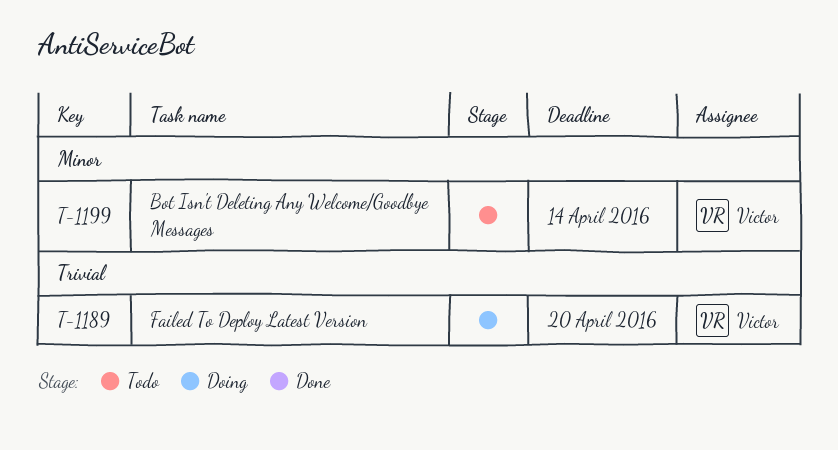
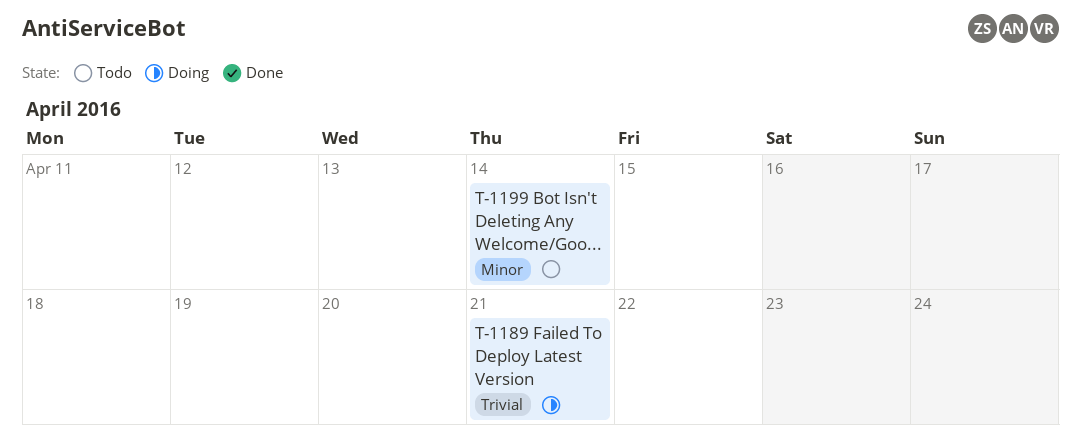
T-1189, due: Apr 20 -> Apr 21

